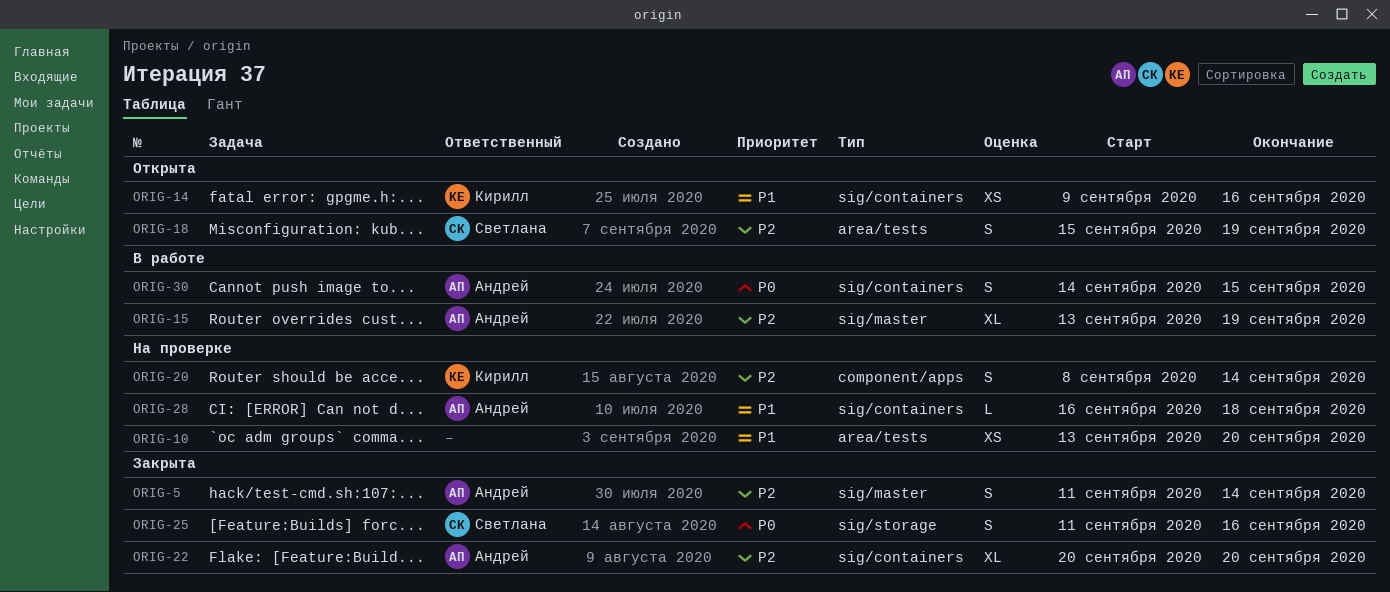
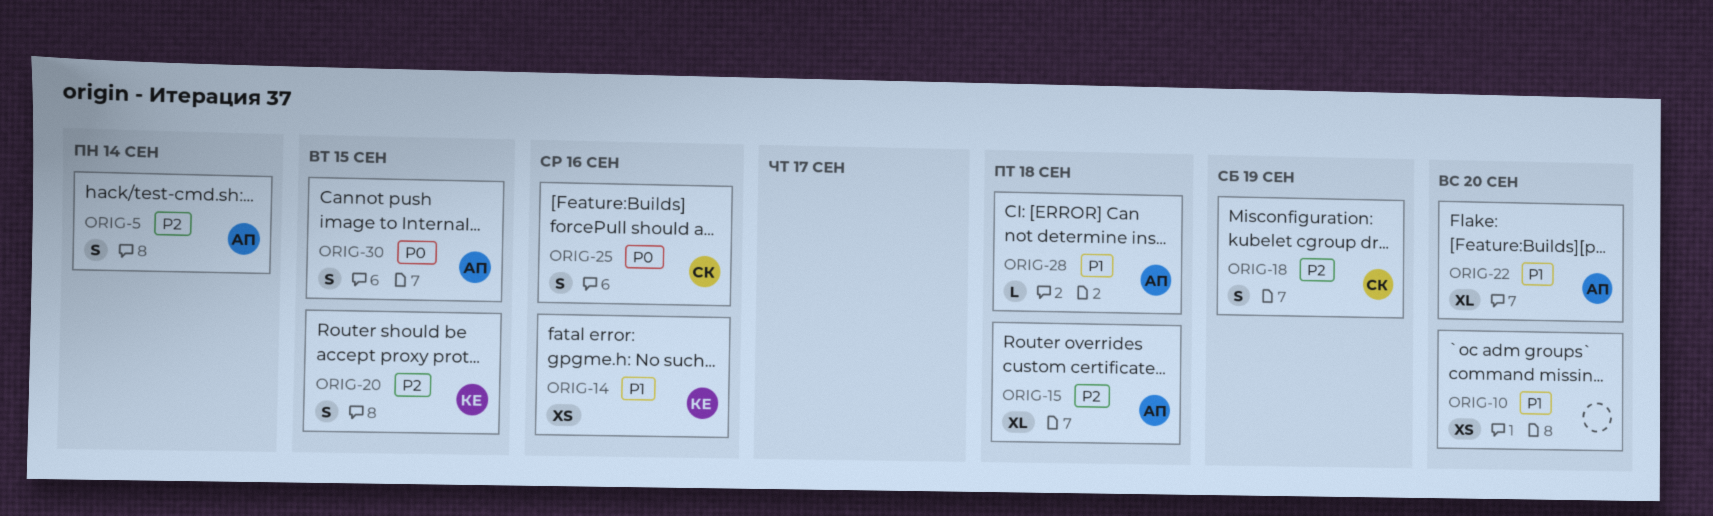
ORIG-15, due: Sep 19 -> Sep 18
ORIG-20, due: Sep 14 -> Sep 15
ORIG-22, priority: P2 -> P1

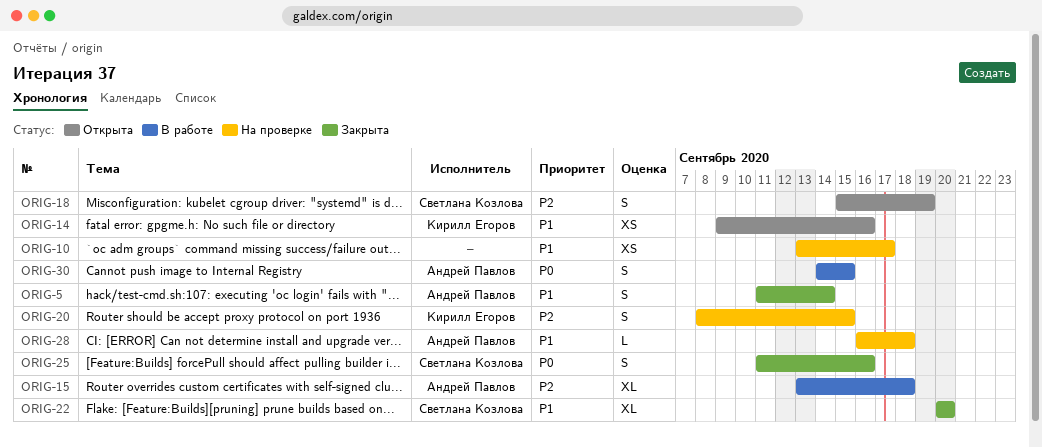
ORIG-5, priority: P2 -> P1
ORIG-10, due: Sep 20 -> Sep 17
ORIG-22, owner: Андрей Павлов -> Светлана Козлова

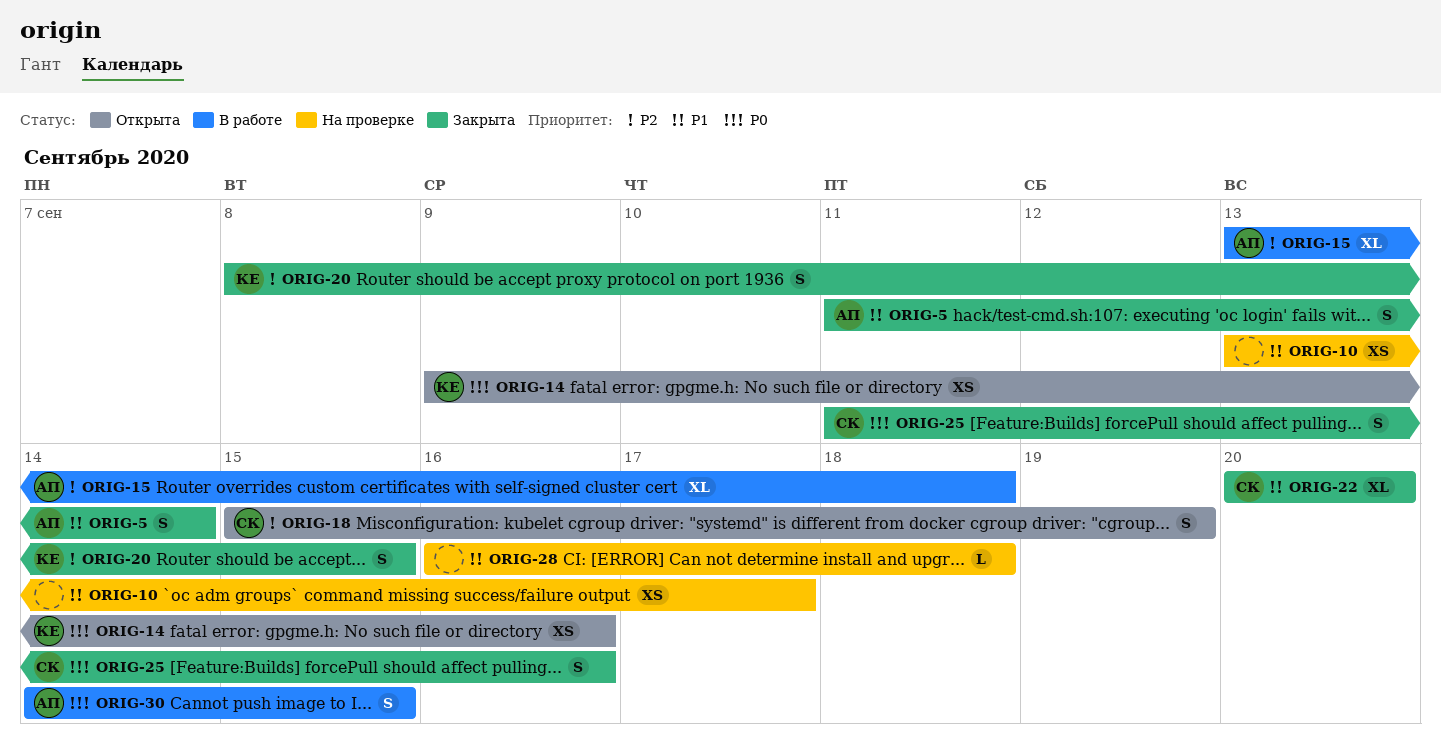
ORIG-14, priority: P1 -> P0
ORIG-20, status: На проверке -> Закрыта
ORIG-28, owner: Андрей Павлов -> none

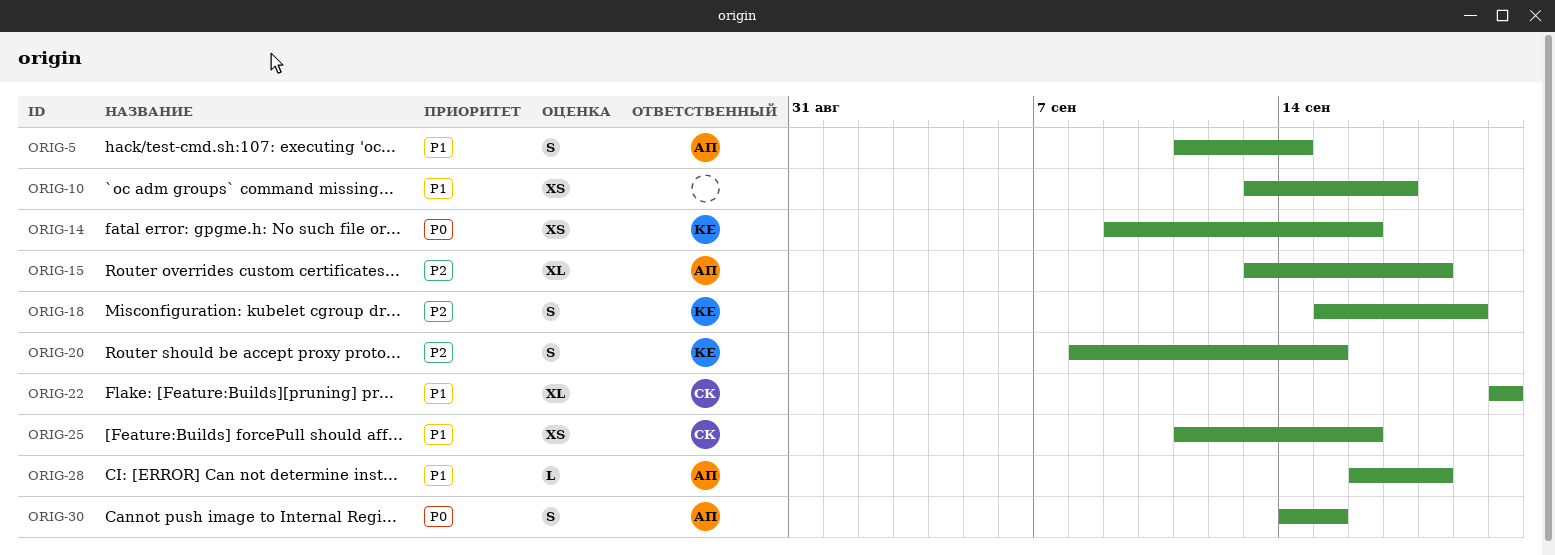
ORIG-18, owner: СК -> КЕ
ORIG-25, priority: P0 -> P1
ORIG-25, estimate: S -> XS
ORIG-28, owner: none -> АП

